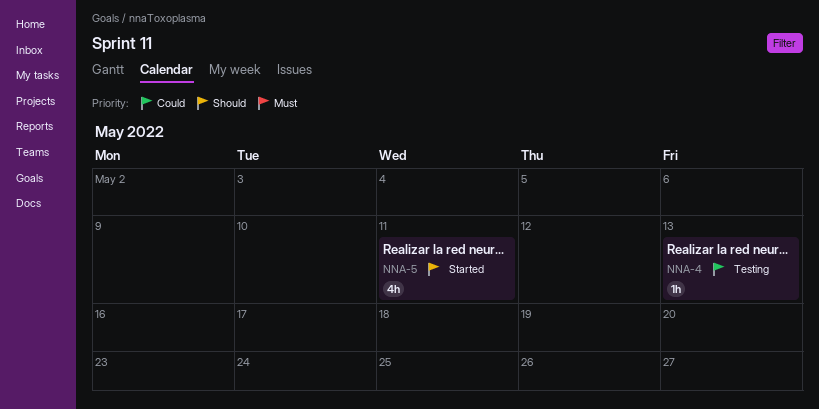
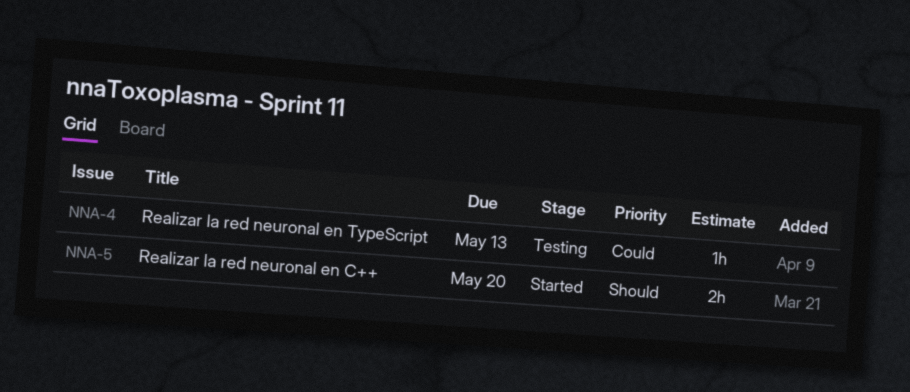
NNA-5, estimate: 4h -> 2h
NNA-5, due: May 11 -> May 20

